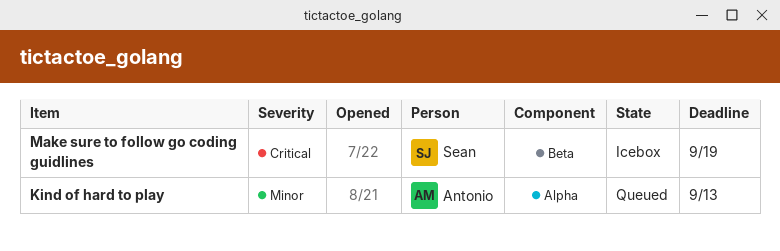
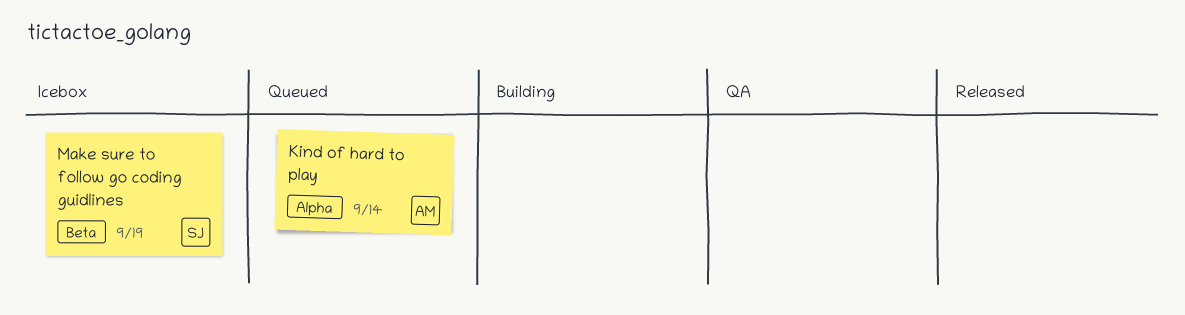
Kind of hard to play, due: Sep 13 -> Sep 14

